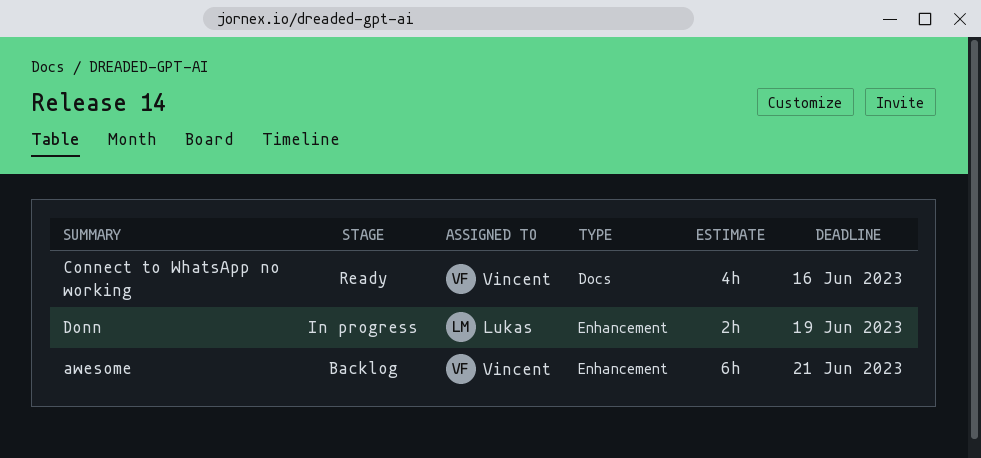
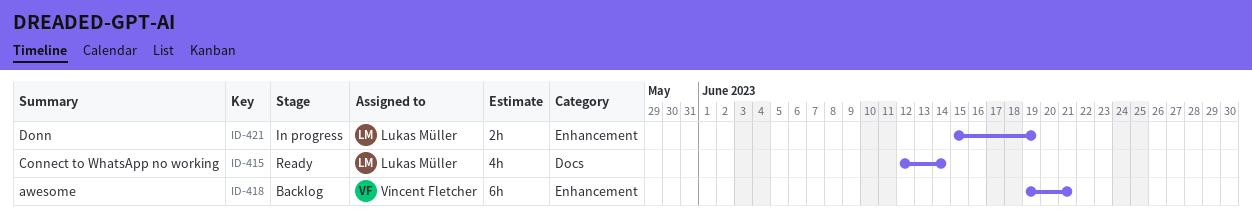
Connect to WhatsApp no working, owner: Vincent Fletcher -> Lukas Müller
Connect to WhatsApp no working, due: Jun 16 -> Jun 14

